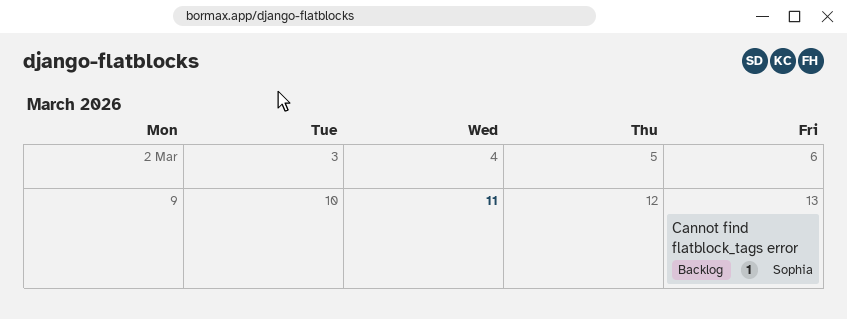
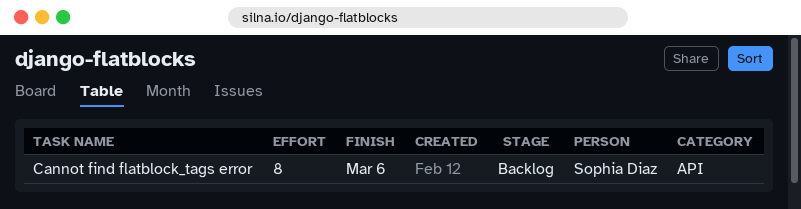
Cannot find flatblock_tags error, estimate: 1 -> 8
Cannot find flatblock_tags error, due: Mar 13 -> Mar 6

